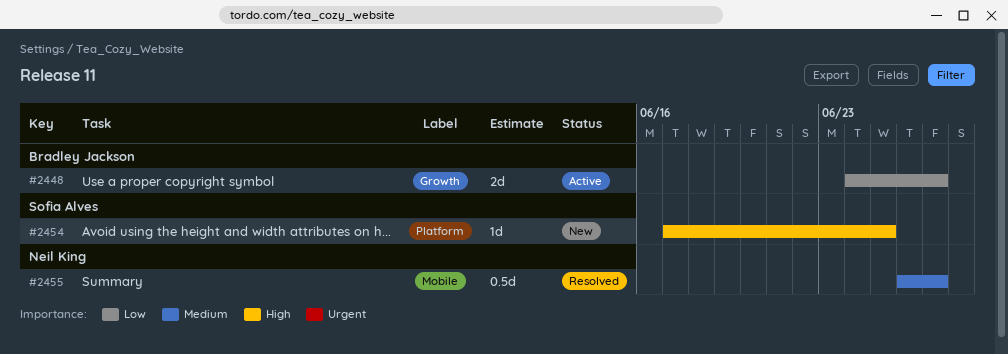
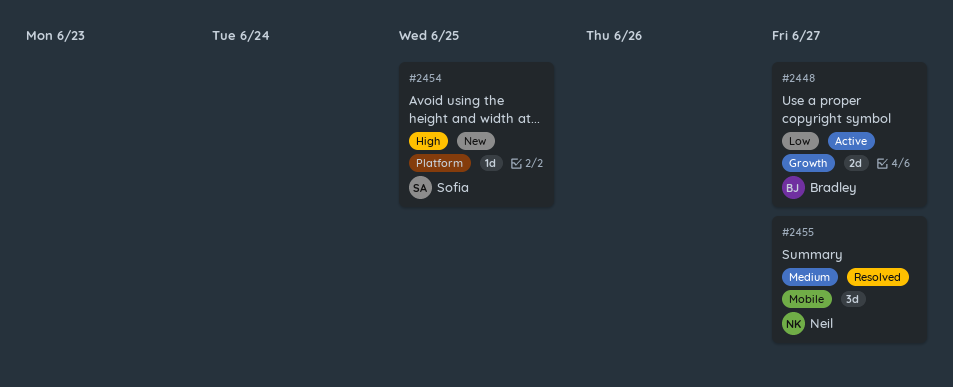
#2455, estimate: 0.5d -> 3d

